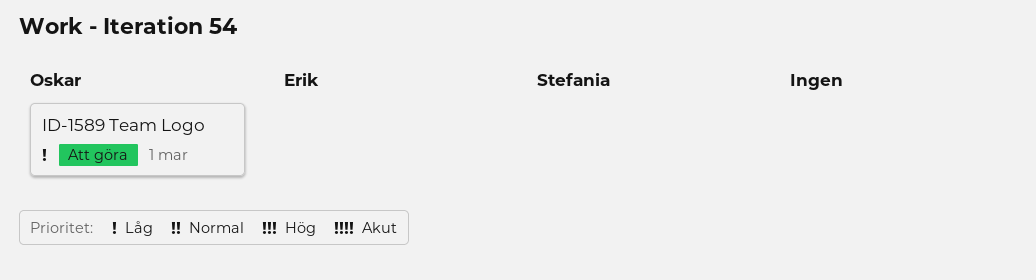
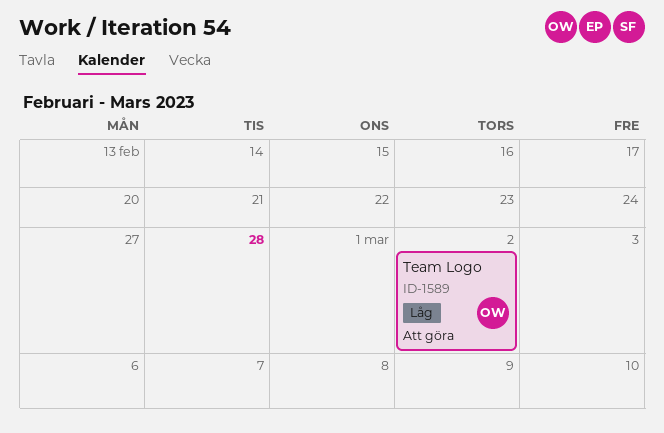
ID-1589, due: Mar 1 -> Mar 2

